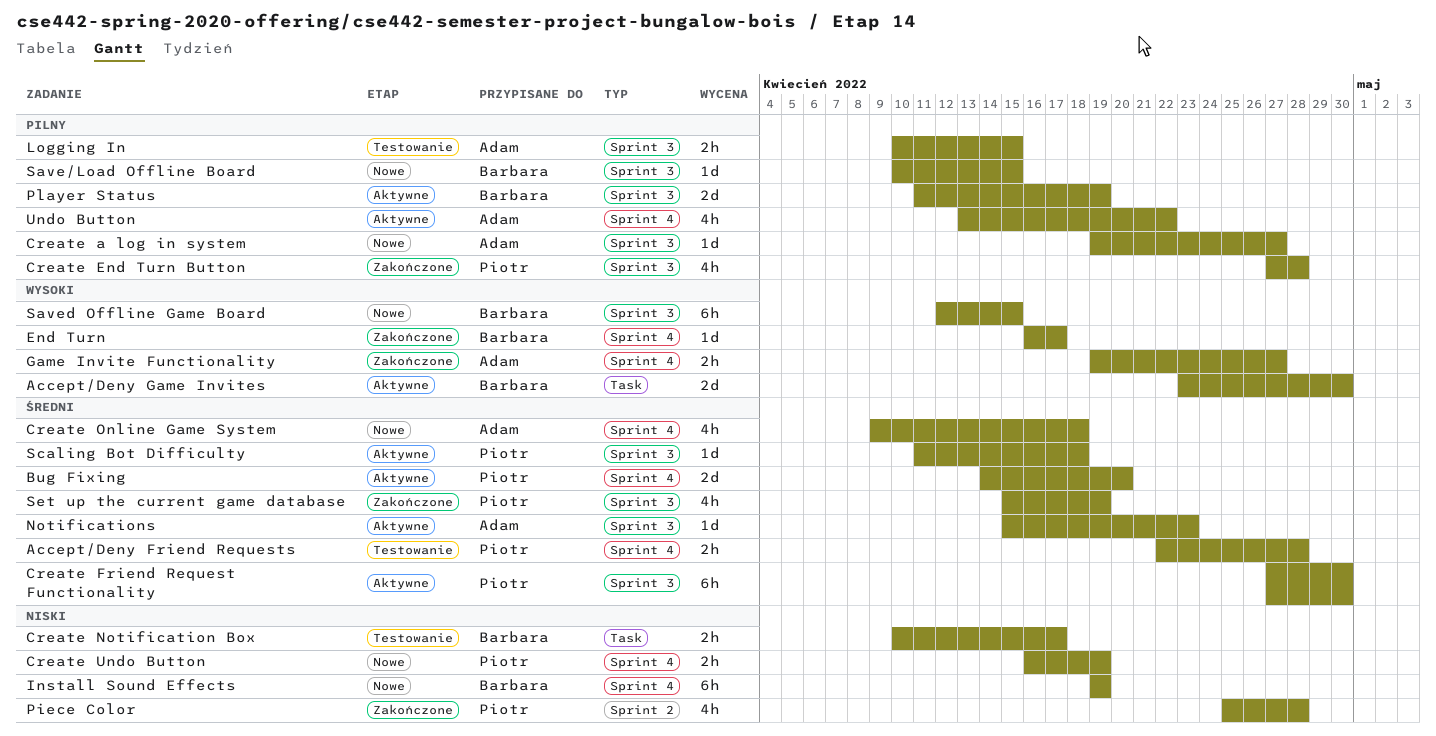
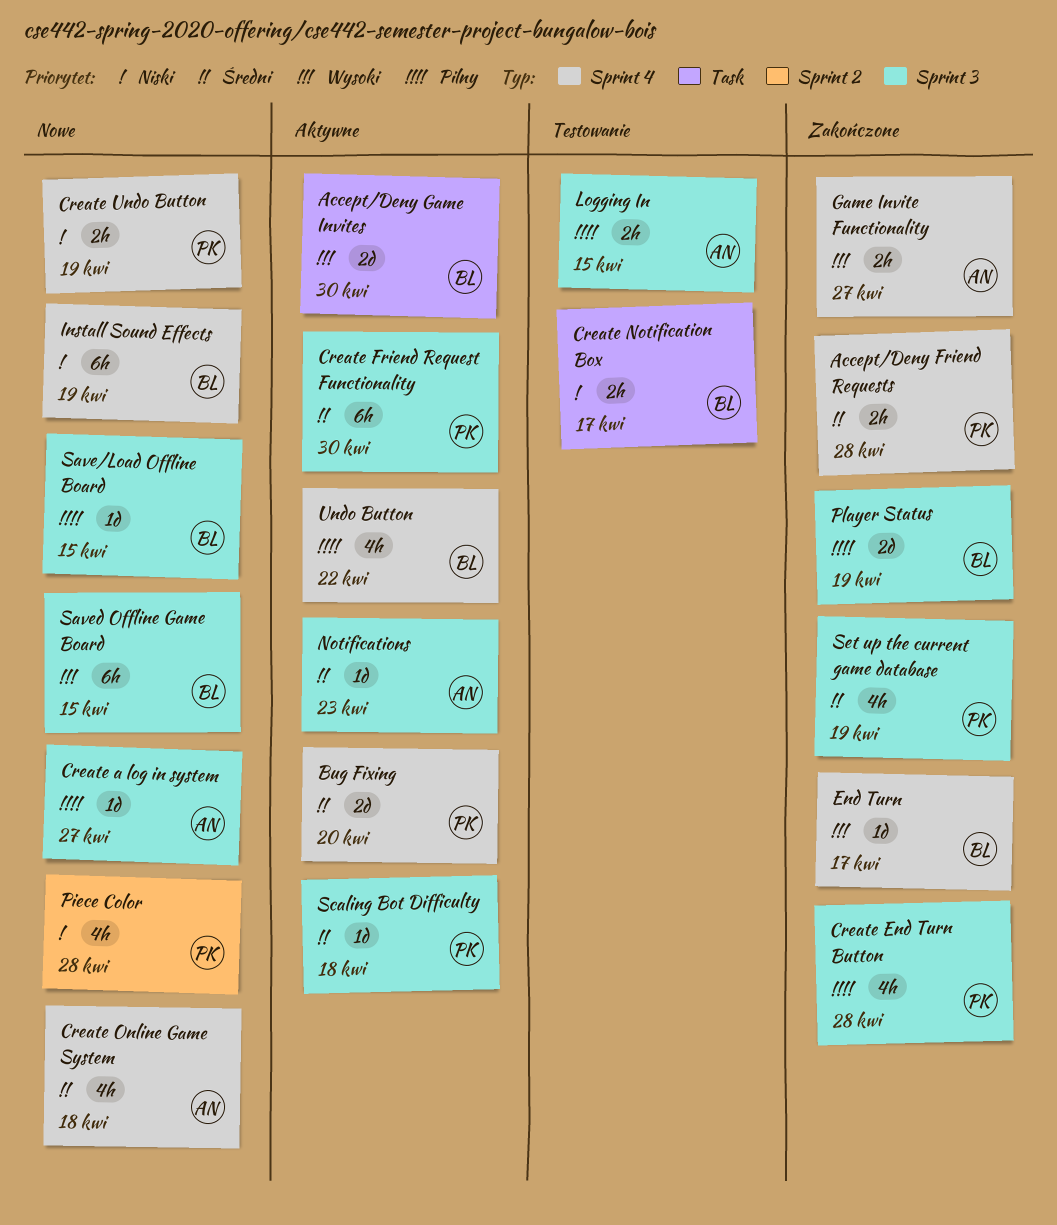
Accept/Deny Friend Requests, status: Testowanie -> Zakończone
Piece Color, status: Zakończone -> Nowe
Player Status, status: Aktywne -> Zakończone
Undo Button, owner: Adam -> Barbara

